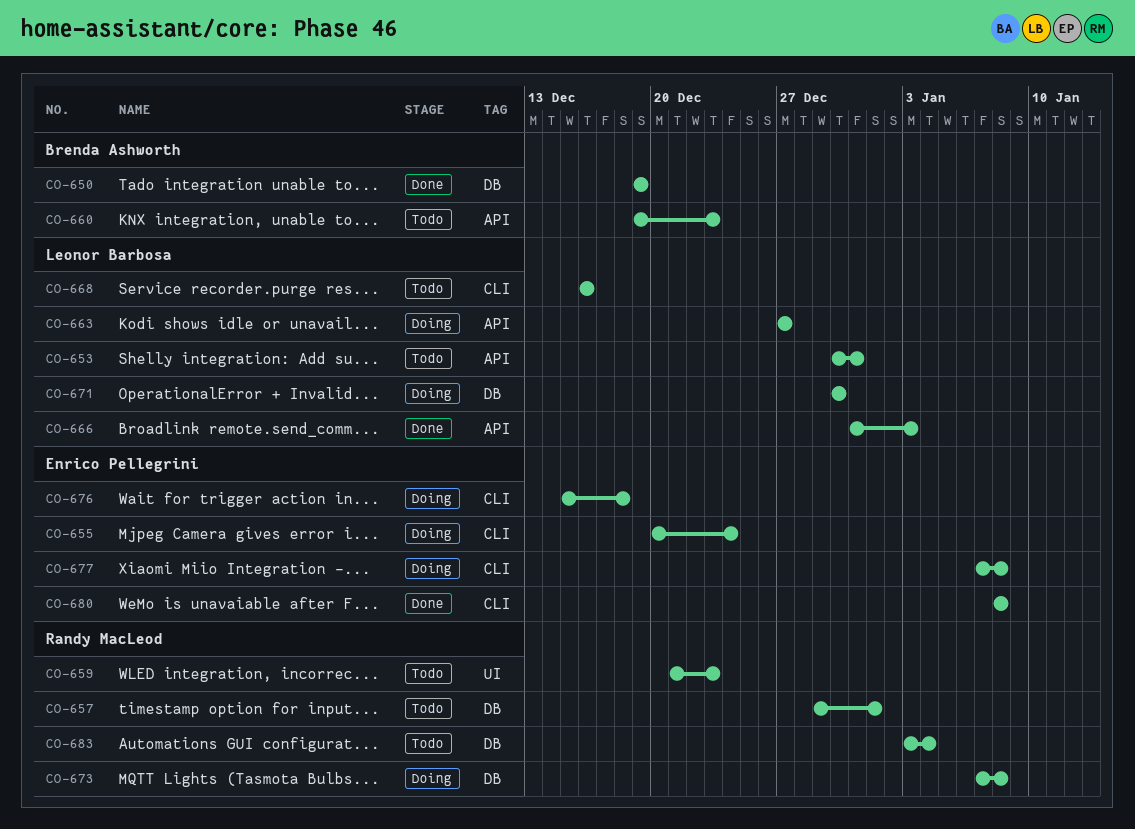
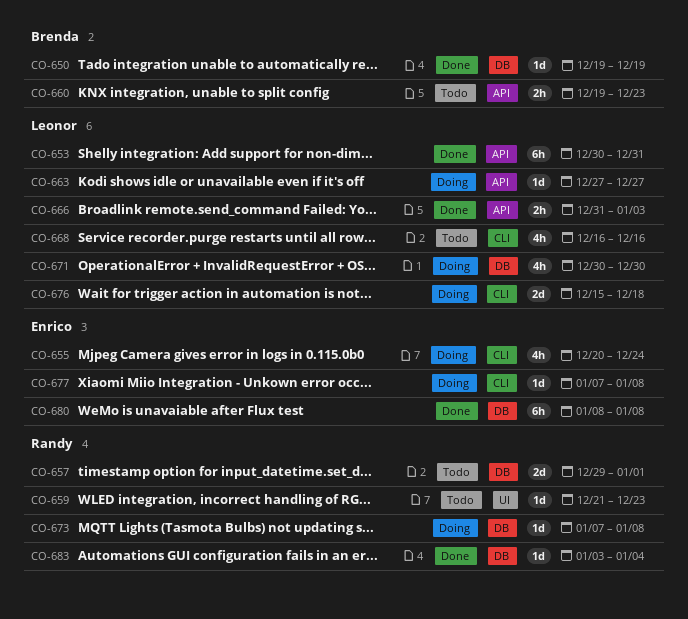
CO-653, status: Todo -> Done
CO-676, owner: Enrico Pellegrini -> Leonor Barbosa
CO-680, label: CLI -> DB
CO-683, status: Todo -> Done

